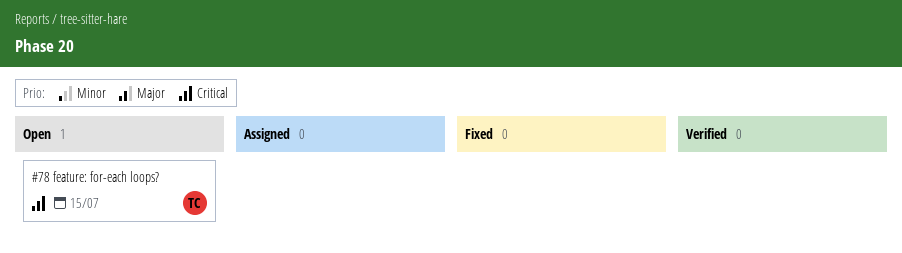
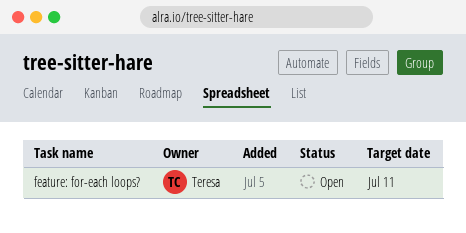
feature: for-each loops?, due: Jul 15 -> Jul 11

